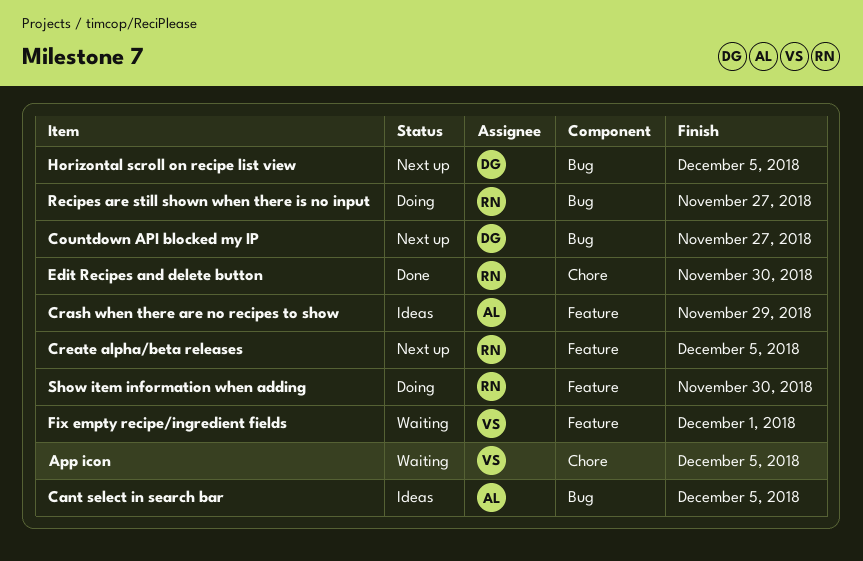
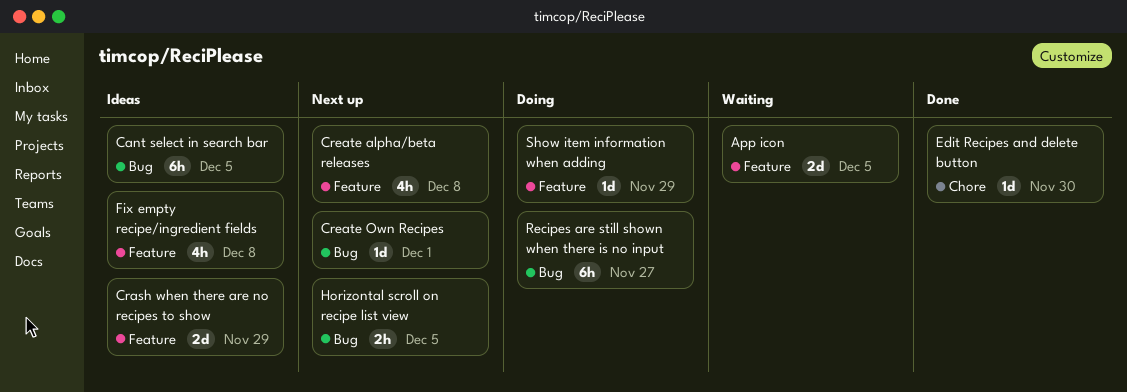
App icon, label: Chore -> Feature
Countdown API blocked my IP: present -> none
Create alpha/beta releases, due: Dec 5 -> Dec 8
Create Own Recipes: none -> present
Fix empty recipe/ingredient fields, status: Waiting -> Ideas
Fix empty recipe/ingredient fields, due: Dec 1 -> Dec 8
Show item information when adding, due: Nov 30 -> Nov 29

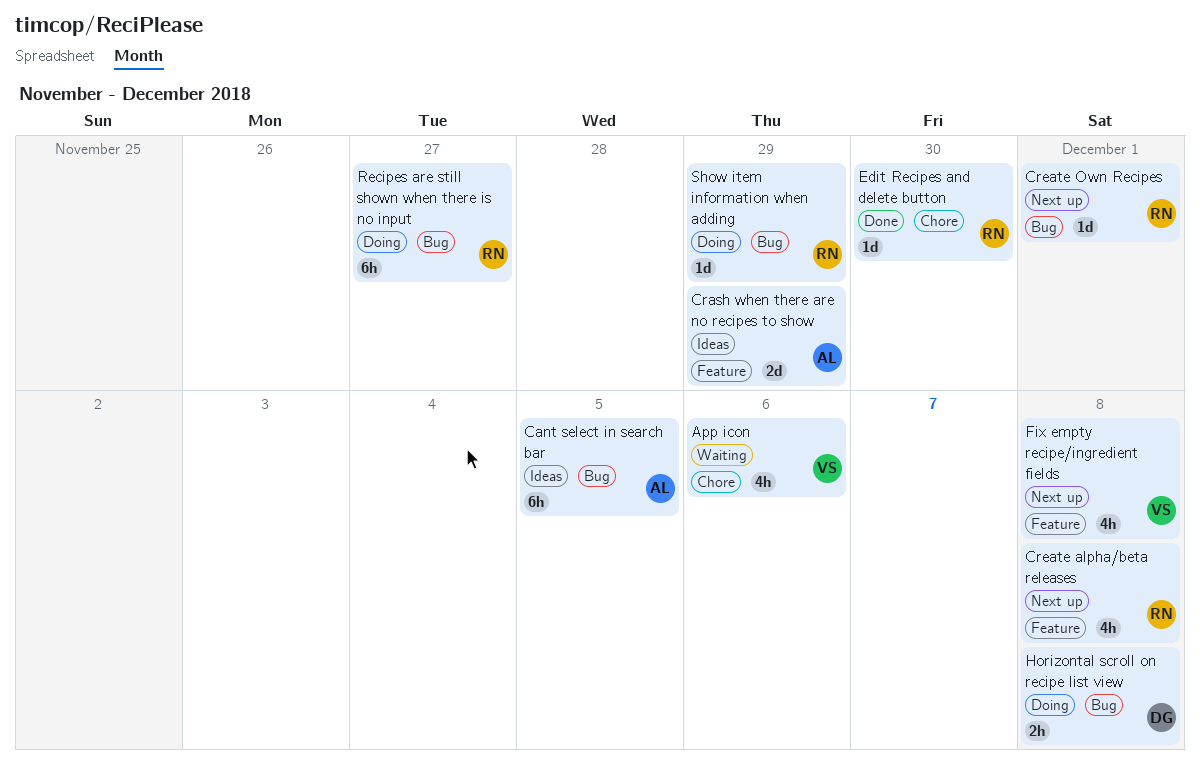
App icon, label: Feature -> Chore
App icon, estimate: 2d -> 4h
App icon, due: Dec 5 -> Dec 6
Fix empty recipe/ingredient fields, status: Ideas -> Next up
Horizontal scroll on recipe list view, status: Next up -> Doing
Horizontal scroll on recipe list view, due: Dec 5 -> Dec 8
Show item information when adding, label: Feature -> Bug

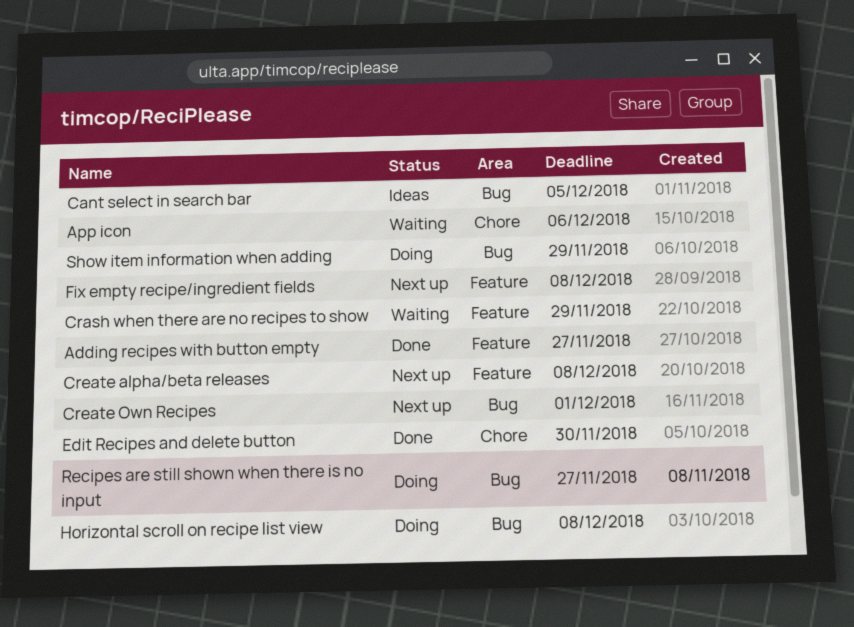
Adding recipes with button empty: none -> present
Crash when there are no recipes to show, status: Ideas -> Waiting

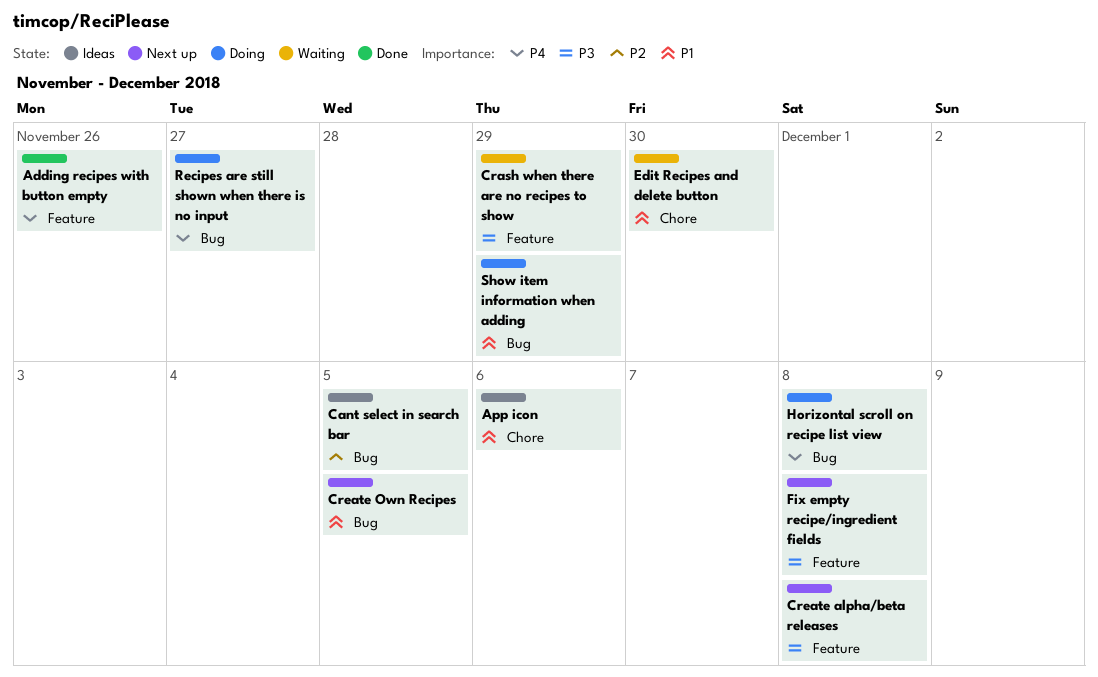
Adding recipes with button empty, due: Nov 27 -> Nov 26
App icon, status: Waiting -> Ideas
Create Own Recipes, due: Dec 1 -> Dec 5
Edit Recipes and delete button, status: Done -> Waiting

